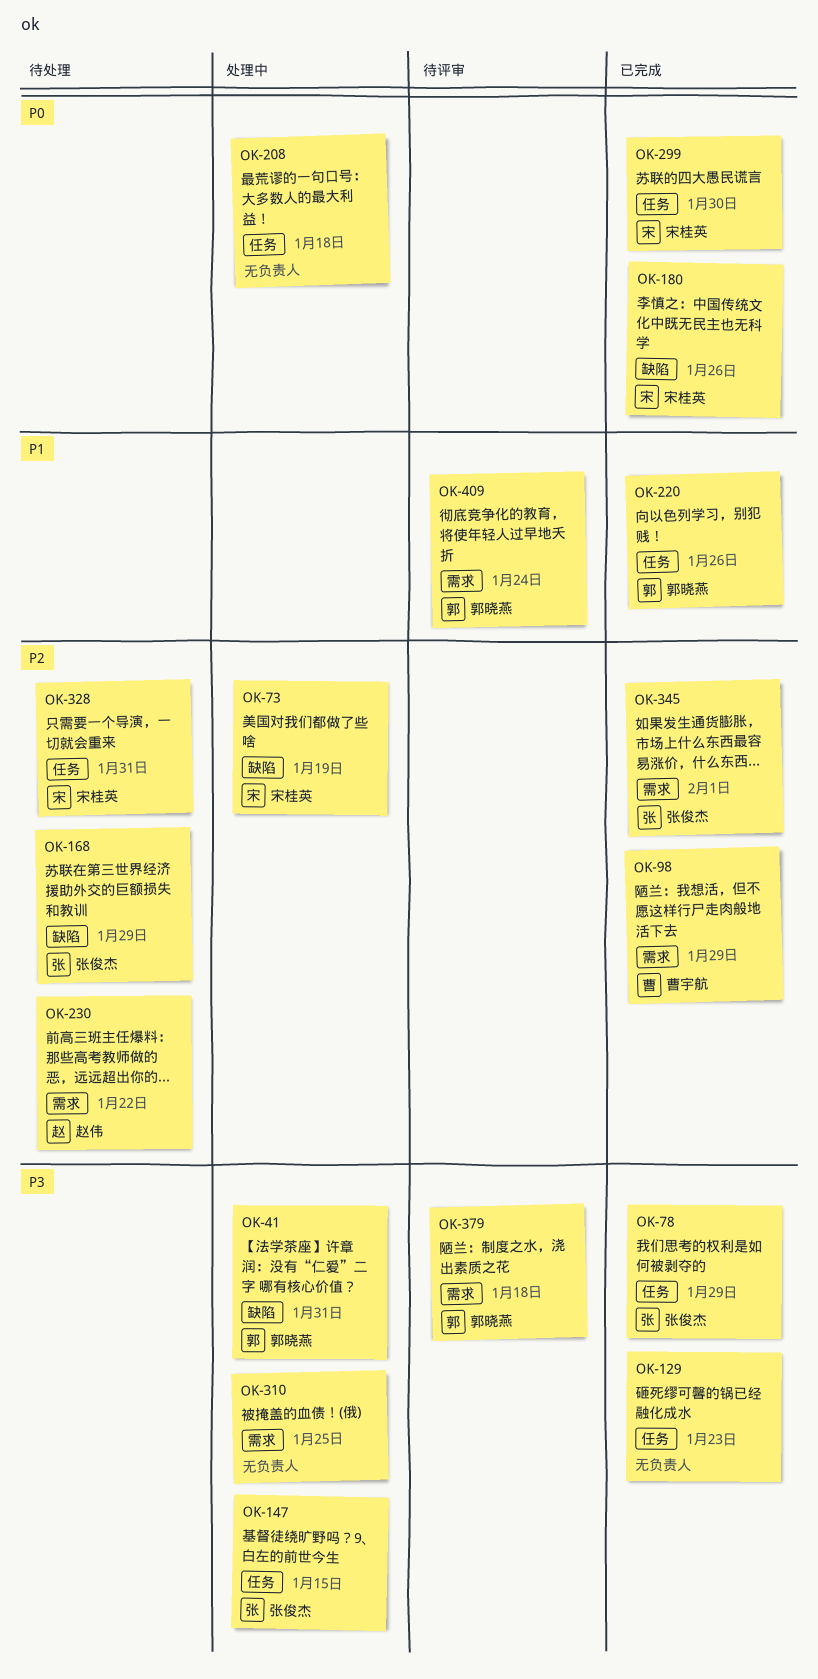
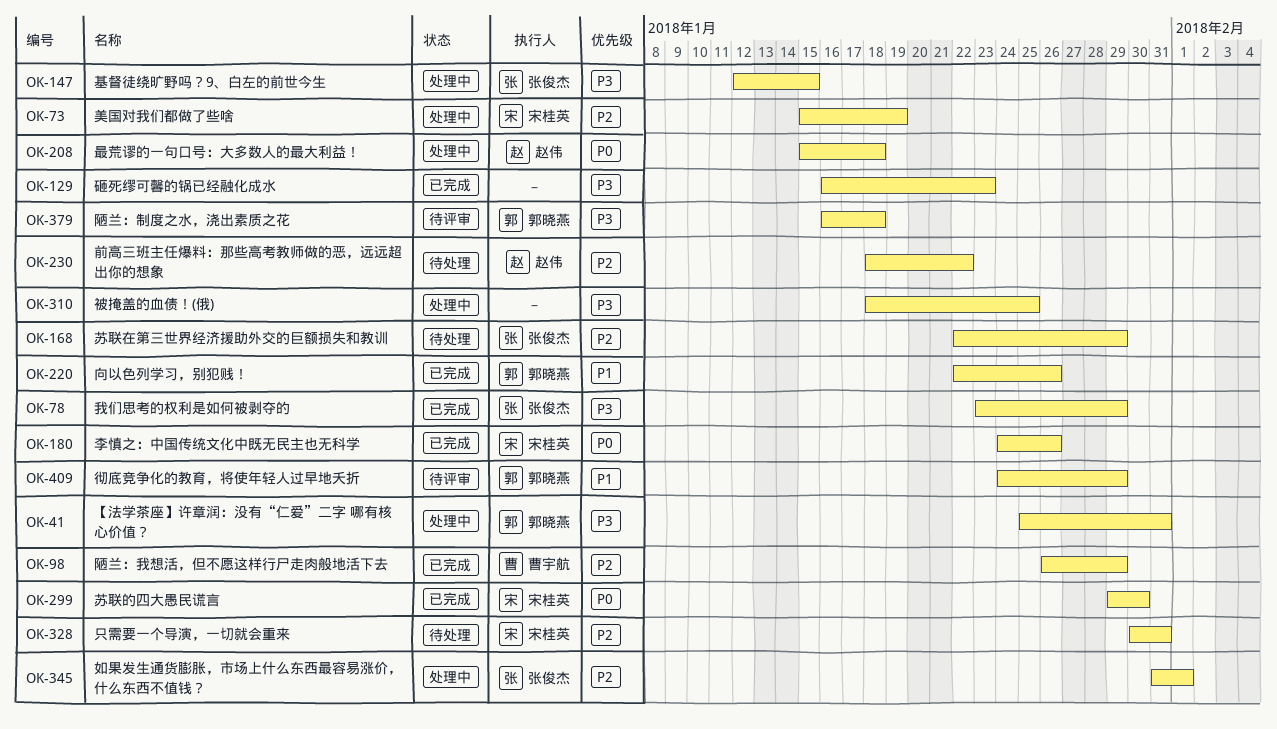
OK-208, owner: none -> 赵伟
OK-345, status: 已完成 -> 处理中
OK-409, due: Jan 24 -> Jan 29

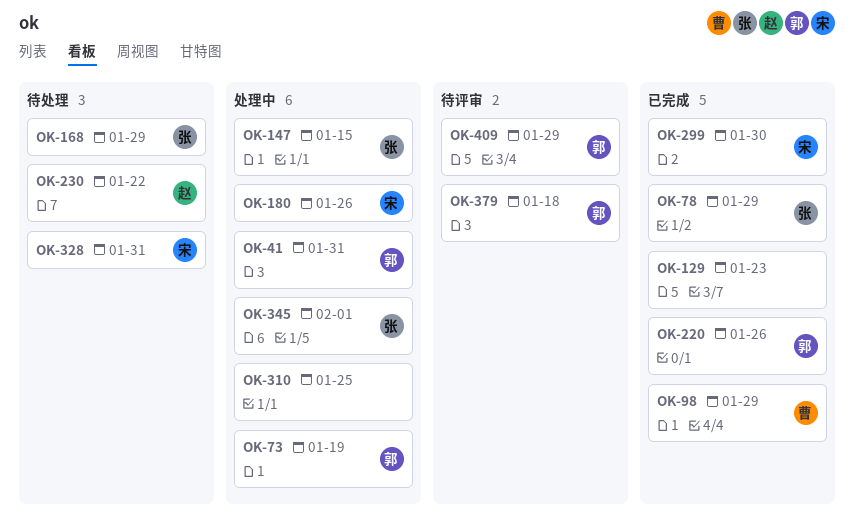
OK-73, owner: 宋桂英 -> 郭晓燕
OK-180, status: 已完成 -> 处理中
OK-208: present -> none

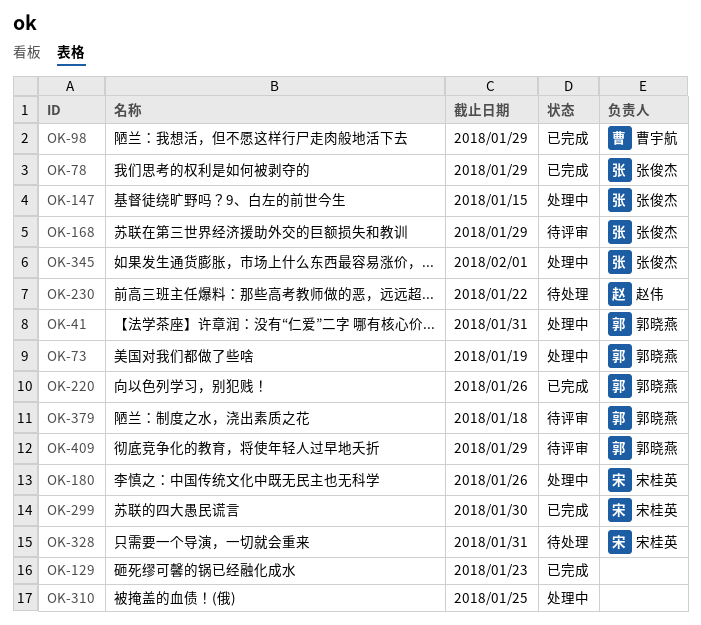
OK-168, status: 待处理 -> 待评审

